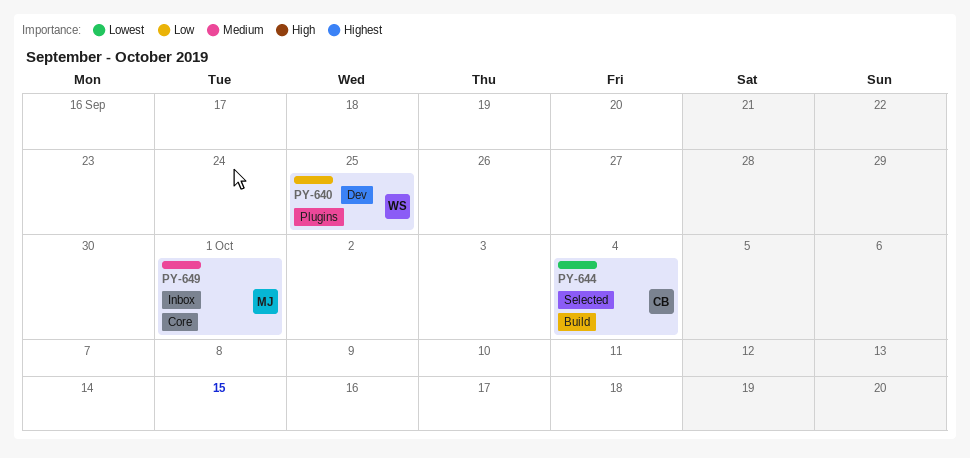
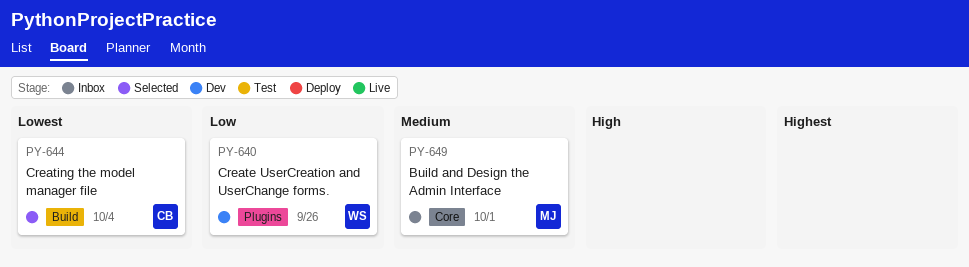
PY-640, due: Sep 25 -> Sep 26

